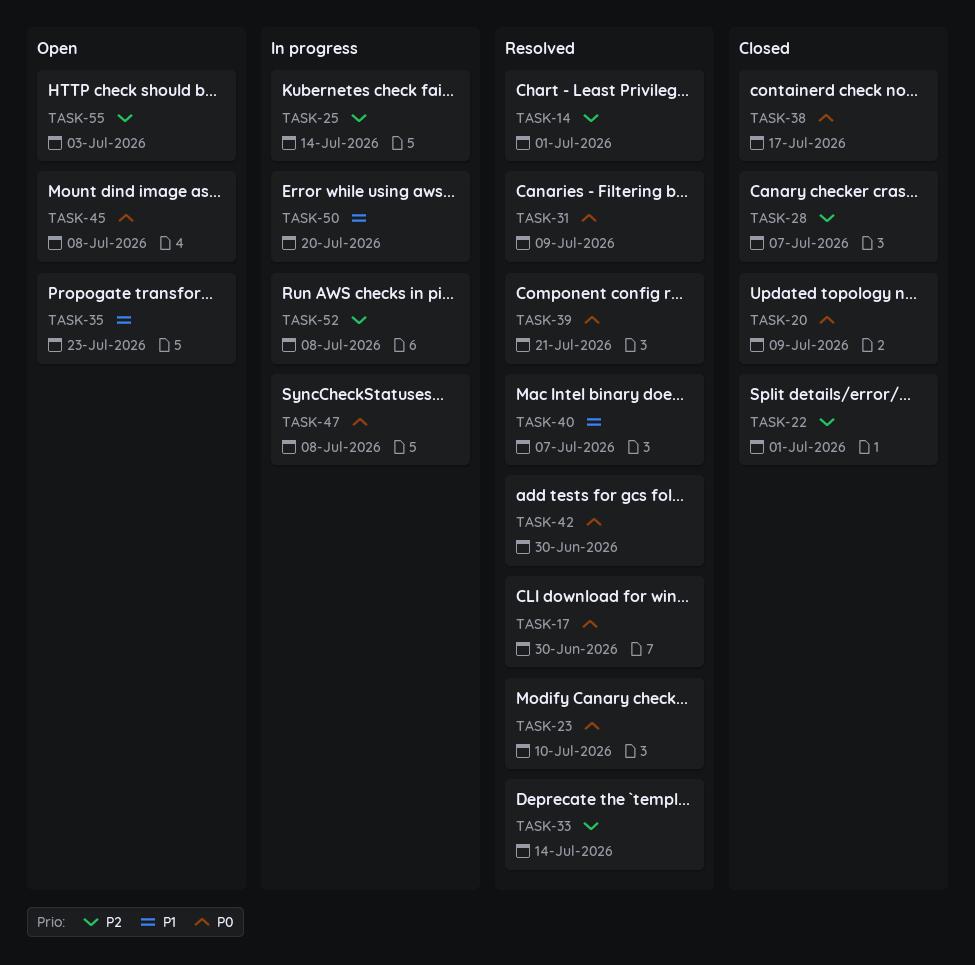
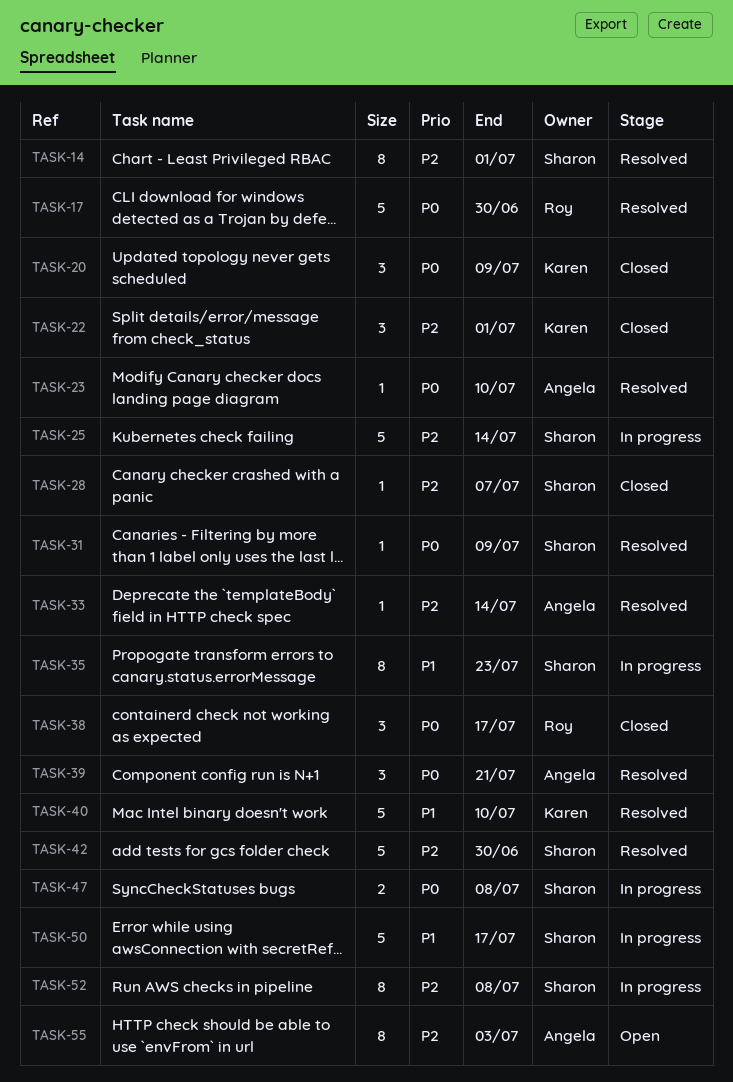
TASK-35, status: Open -> In progress
TASK-40, due: Jul 7 -> Jul 10
TASK-42, priority: P0 -> P2
TASK-45: present -> none
TASK-50, due: Jul 20 -> Jul 17

